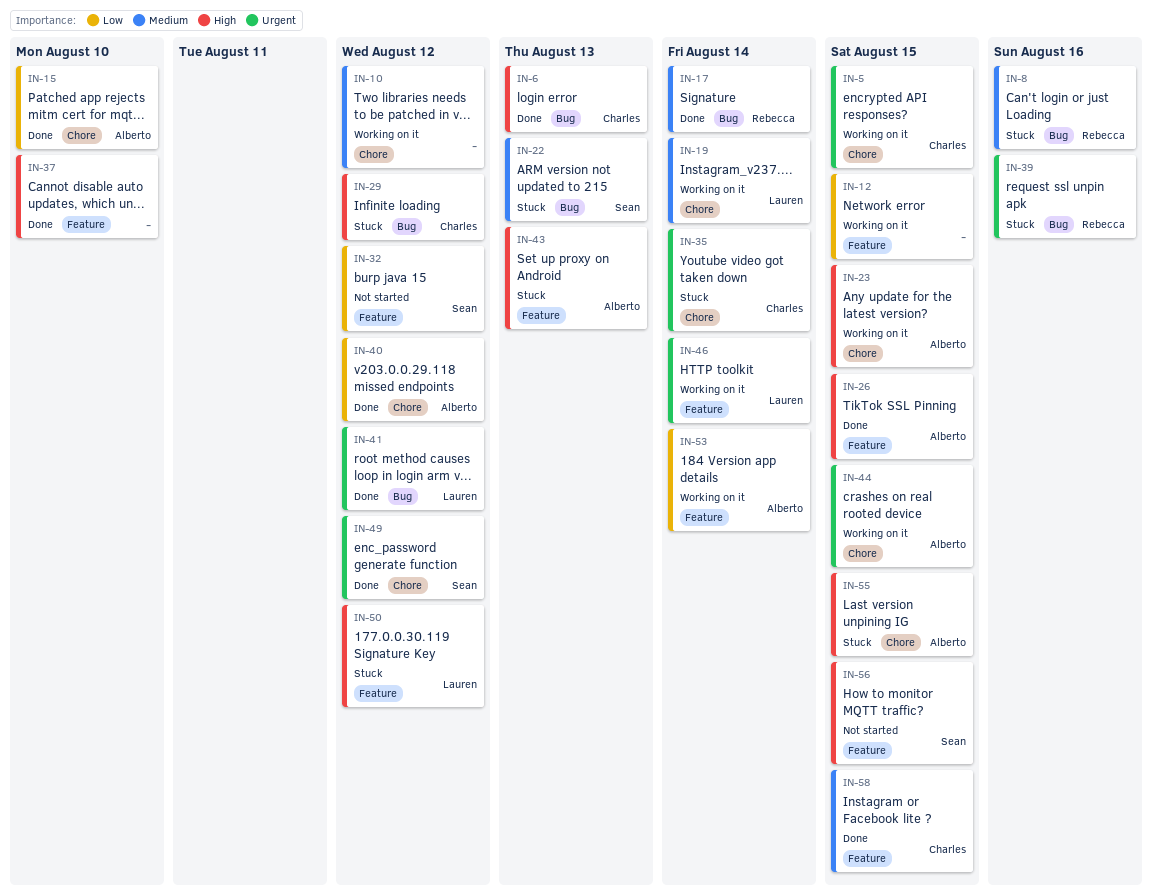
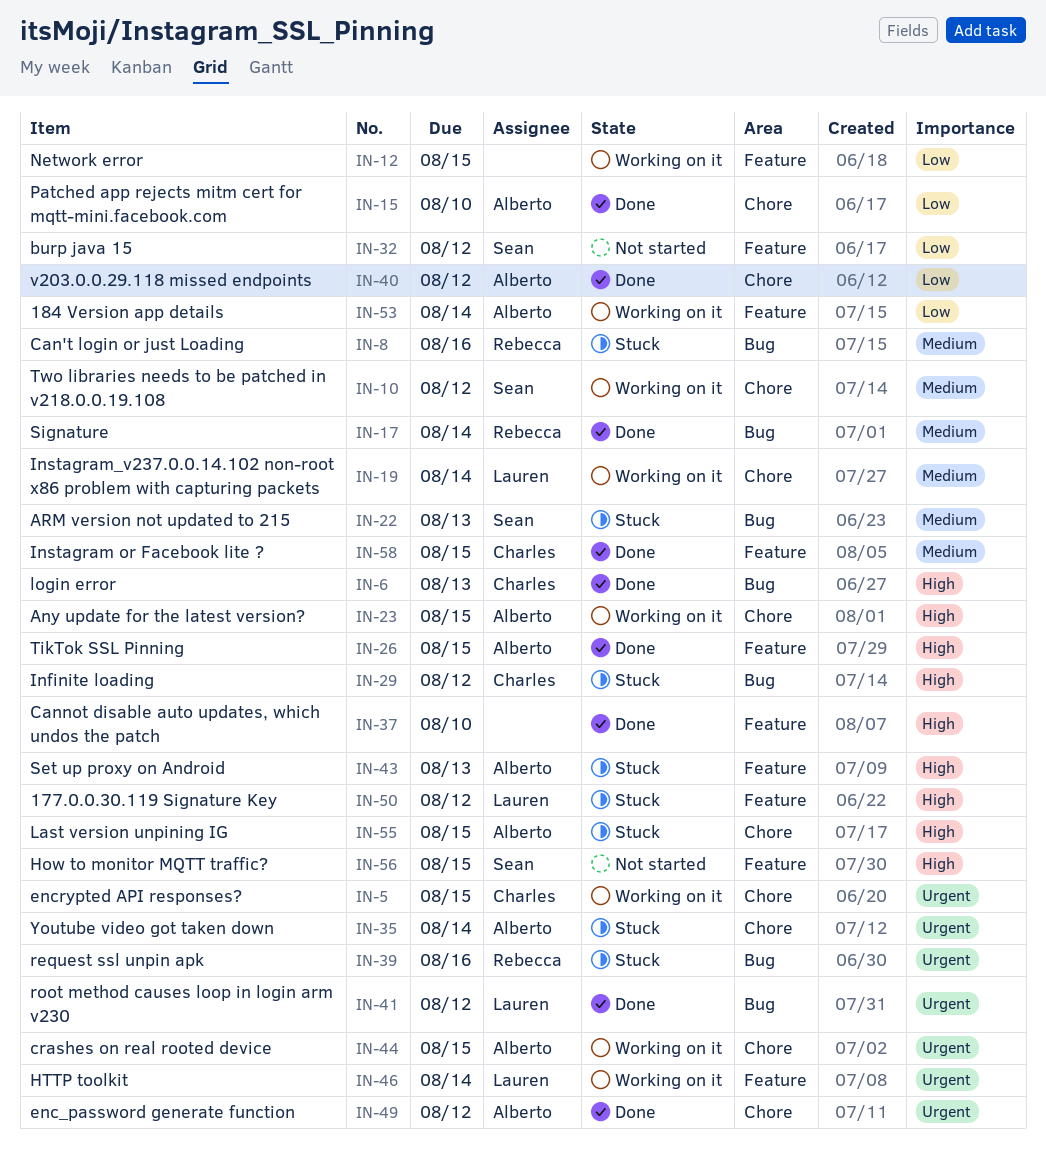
IN-10, owner: none -> Sean
IN-35, owner: Charles -> Alberto
IN-49, owner: Sean -> Alberto

